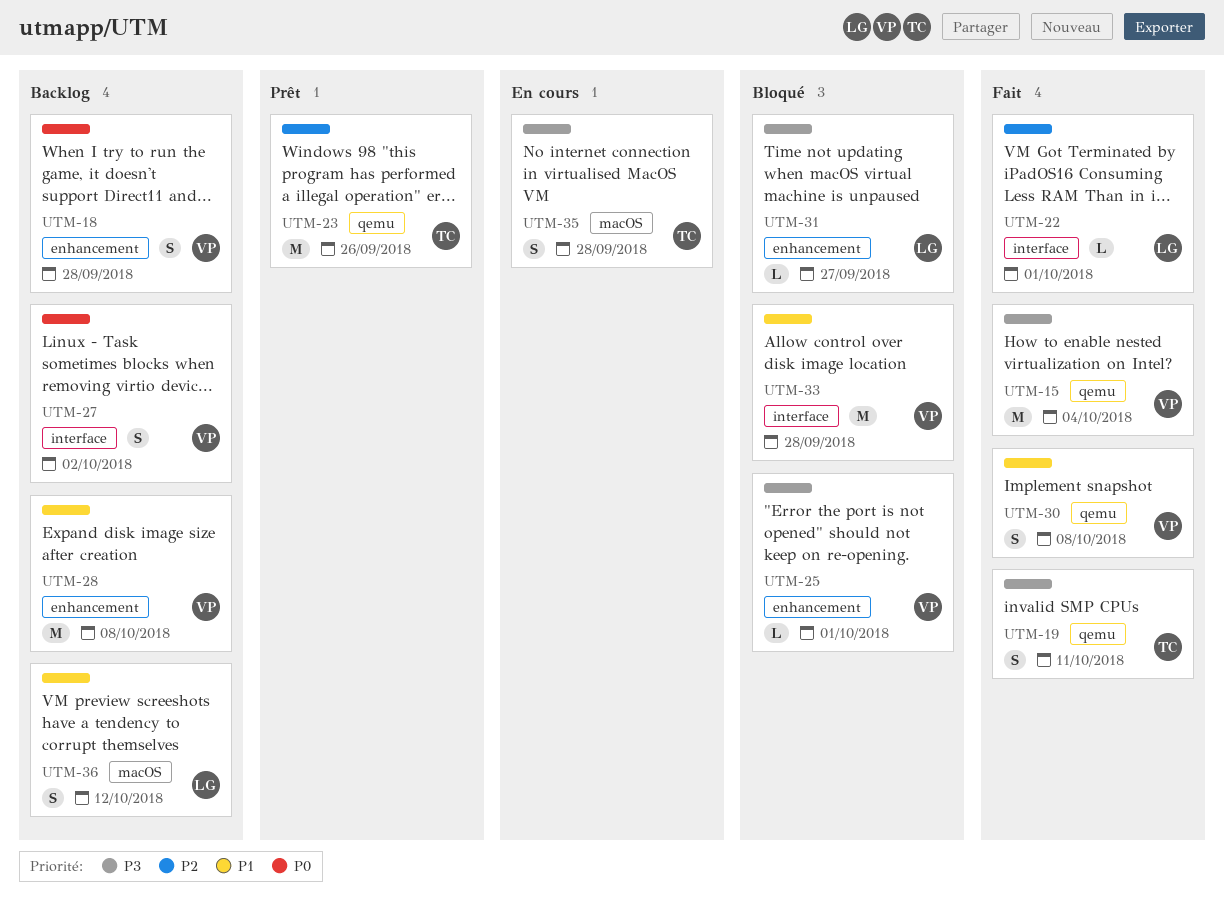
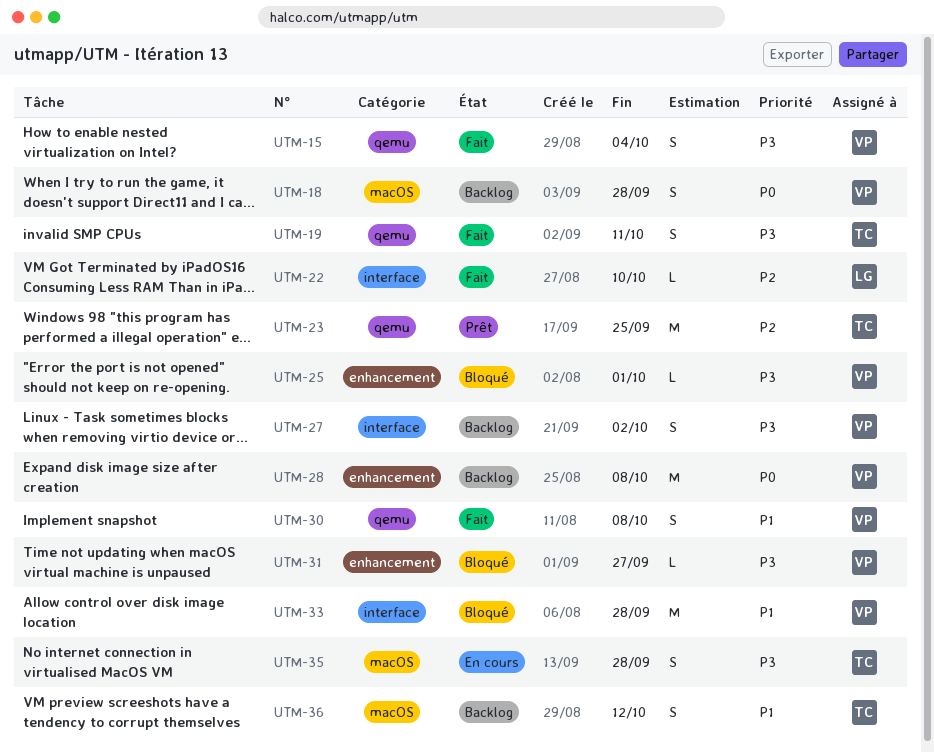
UTM-15, estimate: M -> S
UTM-18, label: enhancement -> macOS
UTM-22, due: Oct 1 -> Oct 10
UTM-23, due: Sep 26 -> Sep 25
UTM-27, priority: P0 -> P3
UTM-28, priority: P1 -> P0
UTM-31, owner: LG -> VP
UTM-36, owner: LG -> TC

